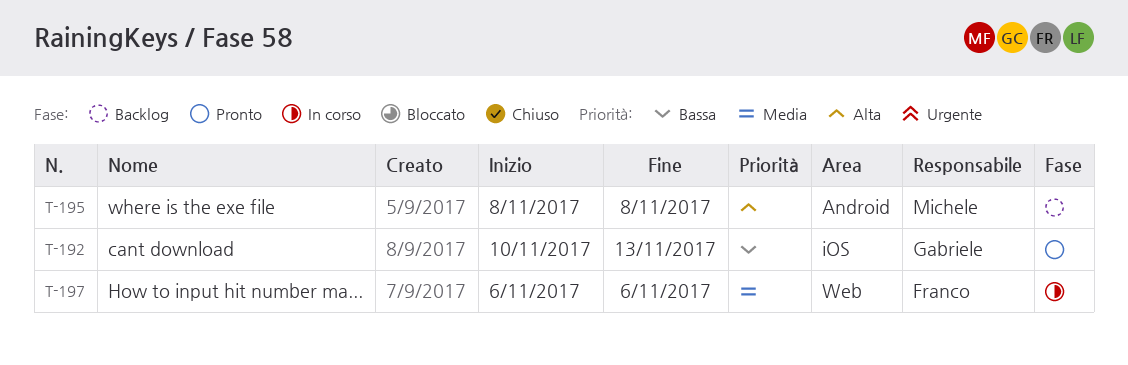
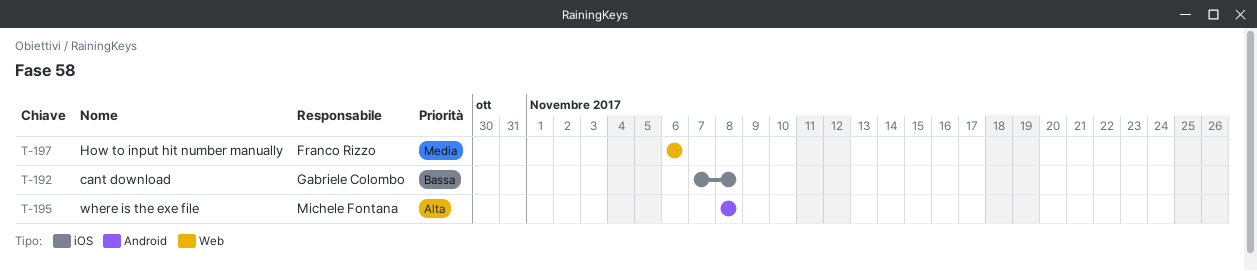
T-192, start: Nov 10 -> Nov 7
T-192, due: Nov 13 -> Nov 8

